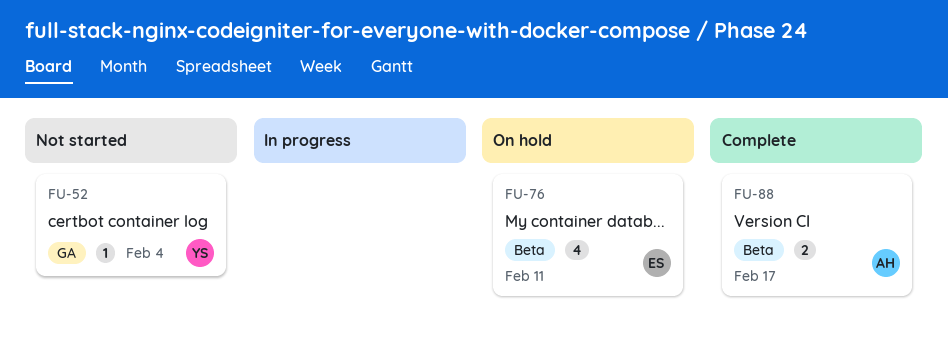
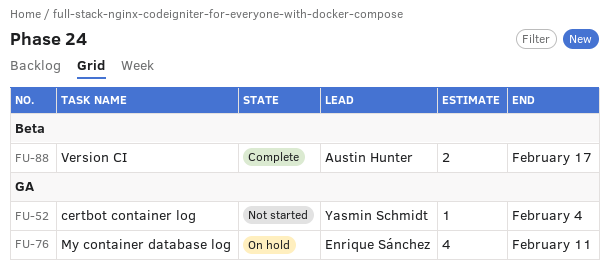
FU-76, label: Beta -> GA

